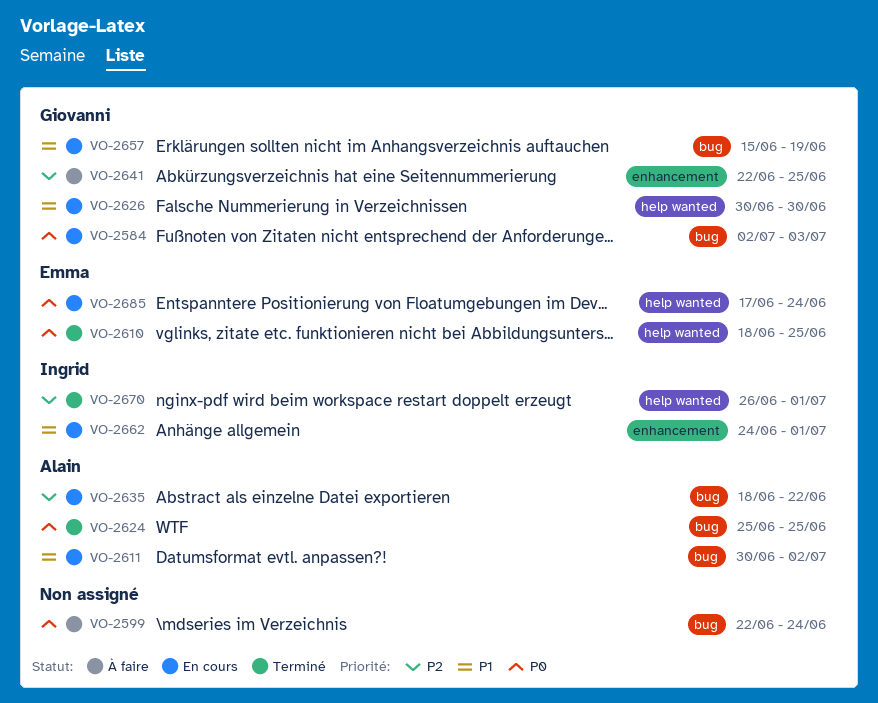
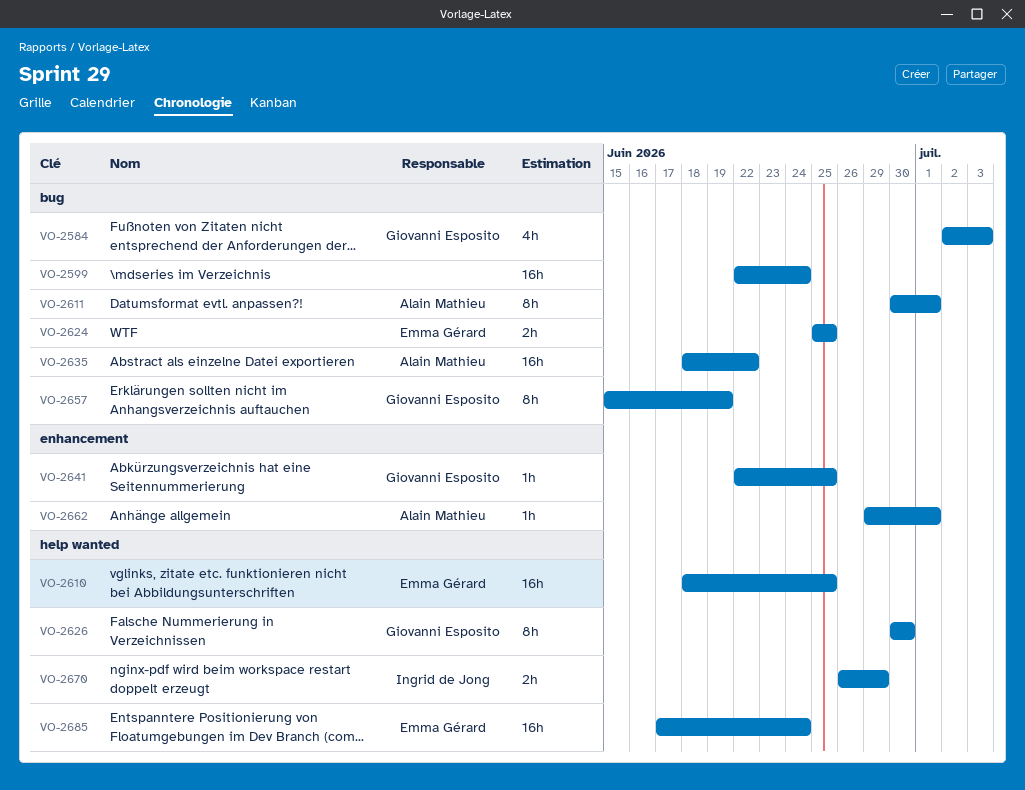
VO-2611, due: Jul 2 -> Jul 1
VO-2624, owner: Alain Mathieu -> Emma Gérard
VO-2662, owner: Ingrid de Jong -> Alain Mathieu
VO-2662, start: Jun 24 -> Jun 29
VO-2670, due: Jul 1 -> Jun 29

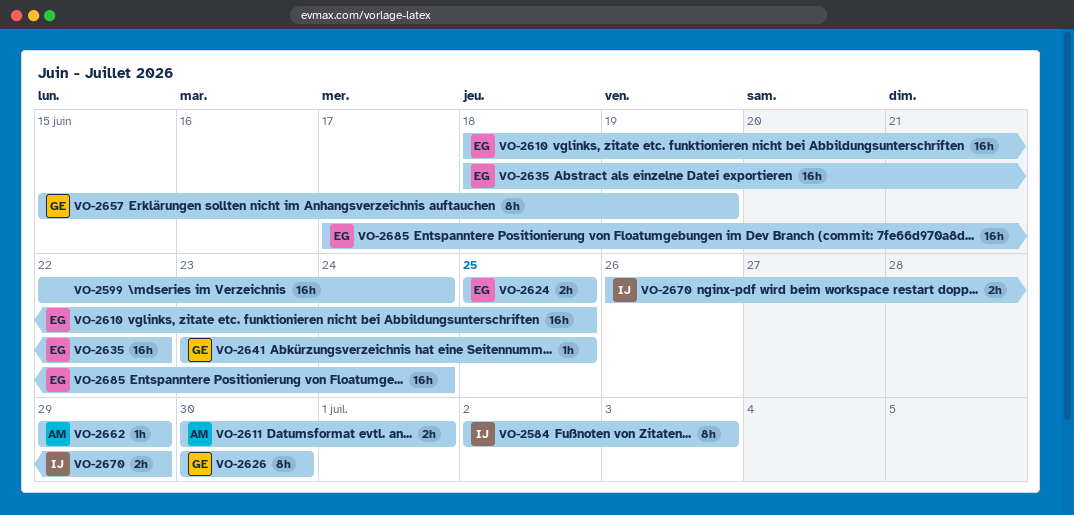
VO-2584, owner: Giovanni Esposito -> Ingrid de Jong
VO-2584, estimate: 4h -> 8h
VO-2611, estimate: 8h -> 2h
VO-2635, owner: Alain Mathieu -> Emma Gérard
VO-2641, start: Jun 22 -> Jun 23
VO-2662, due: Jul 1 -> Jun 29

